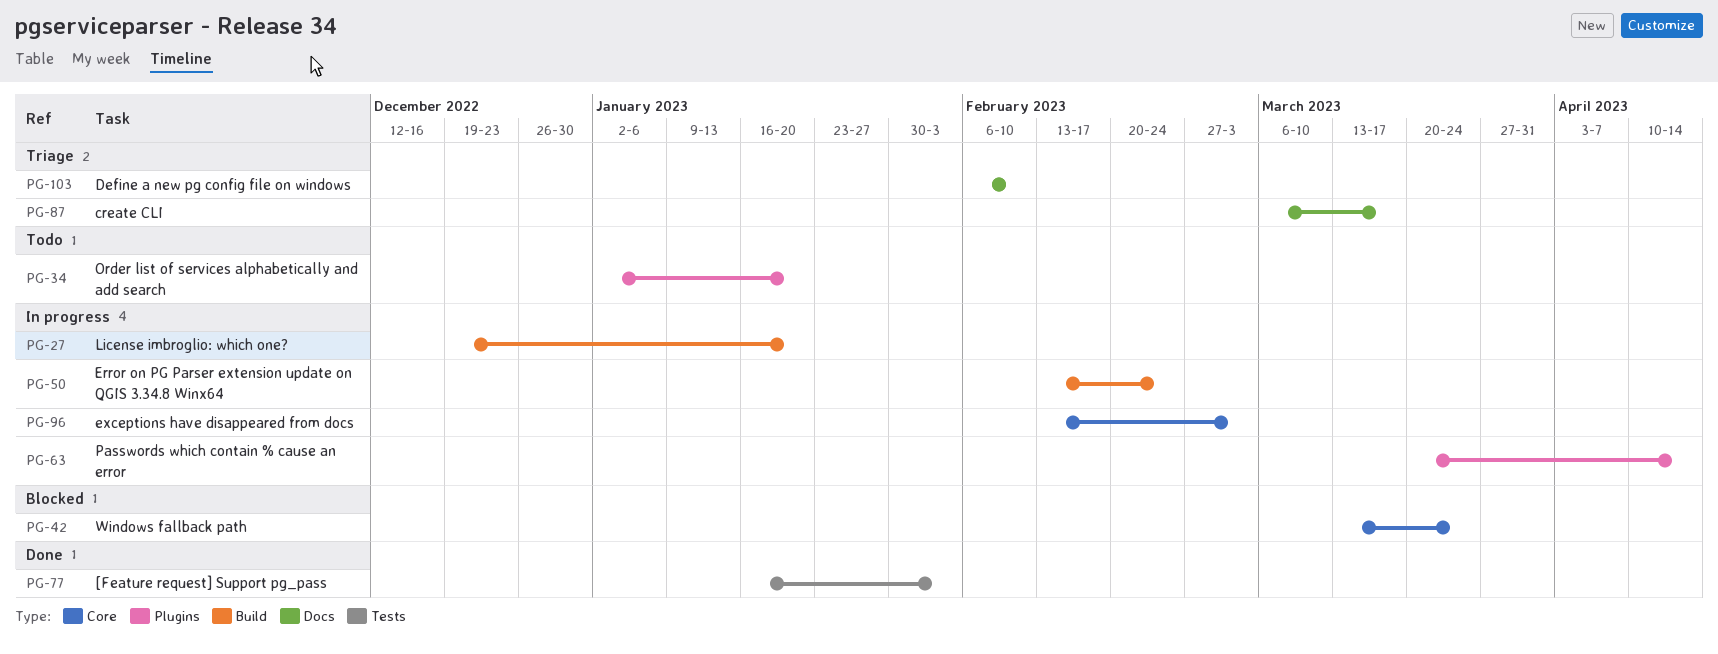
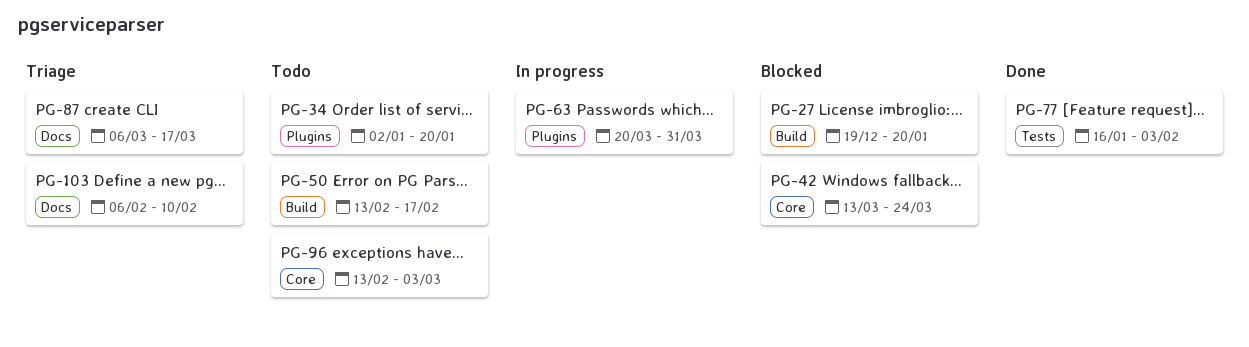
PG-27, status: In progress -> Blocked
PG-50, status: In progress -> Todo
PG-50, due: Feb 24 -> Feb 17
PG-63, due: Apr 14 -> Mar 31
PG-96, status: In progress -> Todo

